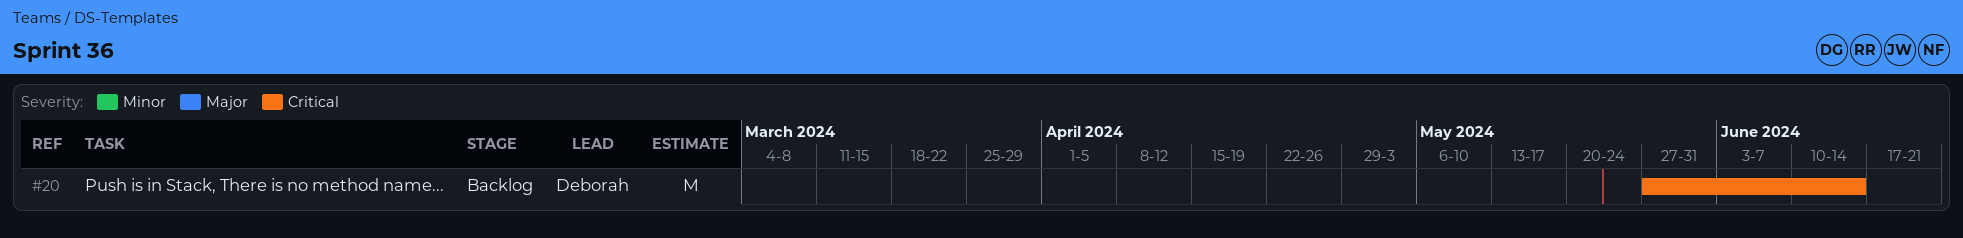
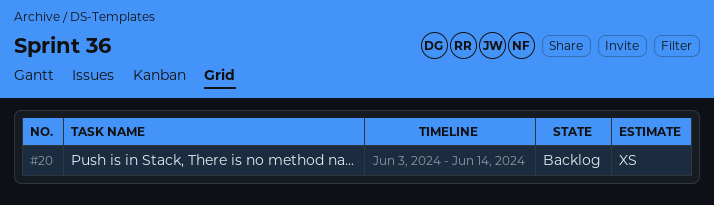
#20, estimate: M -> XS
#20, start: May 27 -> Jun 3

